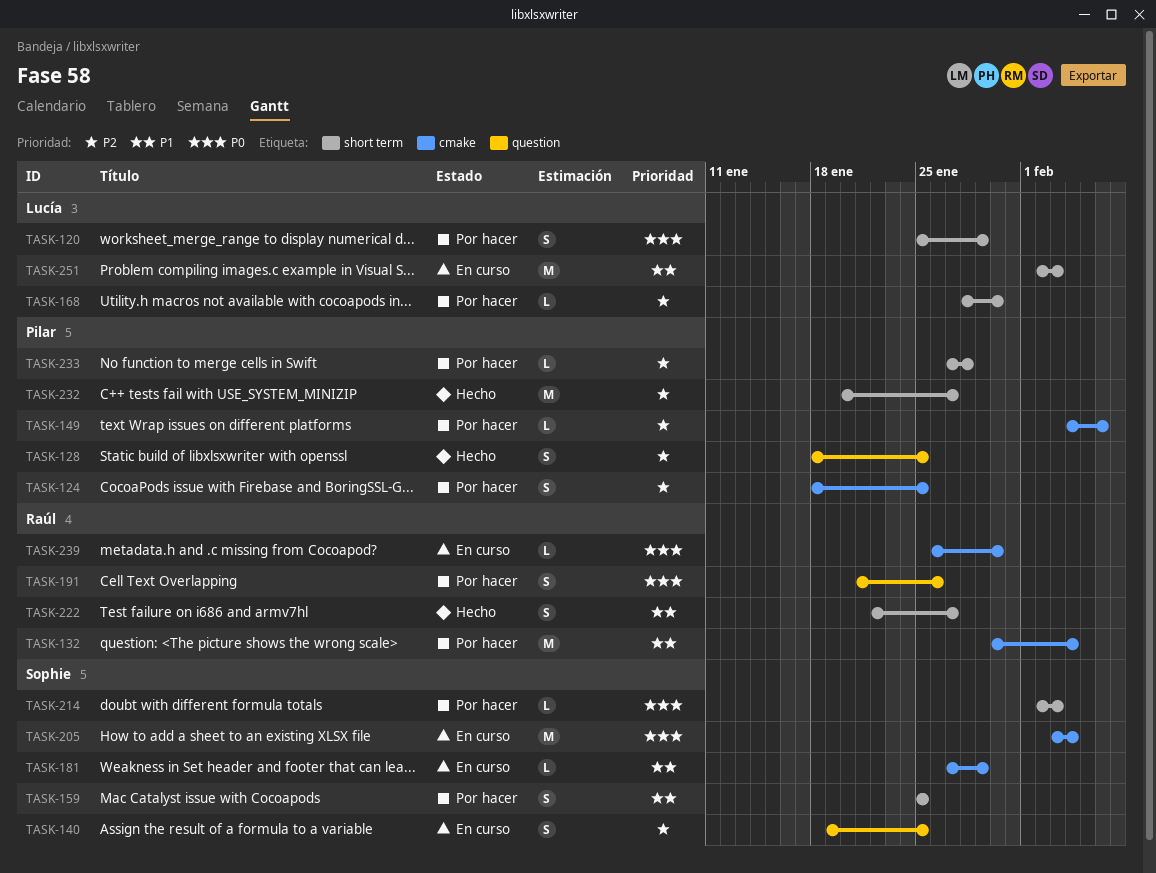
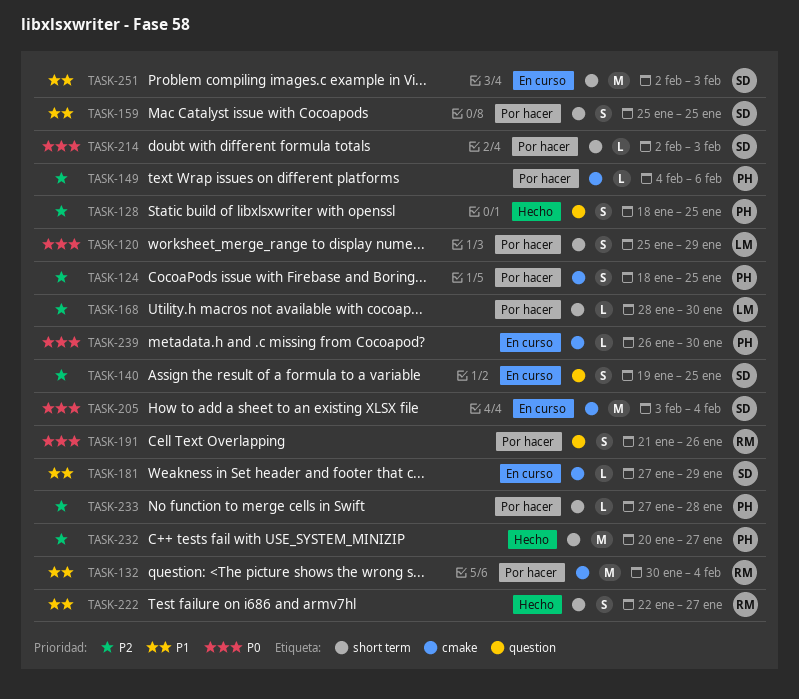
TASK-239, owner: Raúl -> Pilar
TASK-251, owner: Lucía -> Sophie

